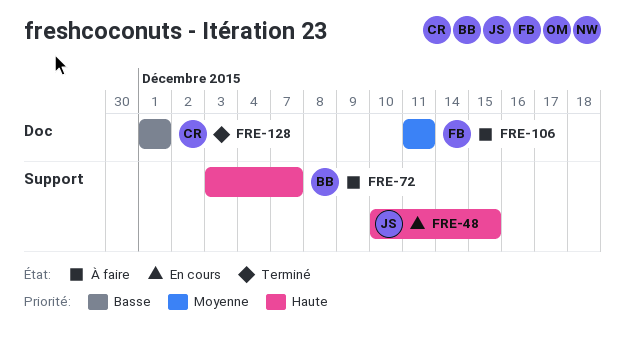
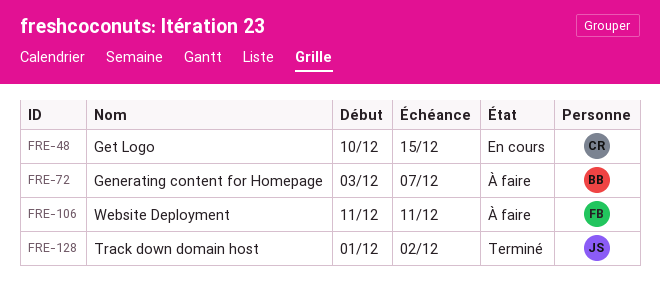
FRE-48, owner: JS -> CR
FRE-128, owner: CR -> JS
FRE-128, due: Dec 1 -> Dec 2

